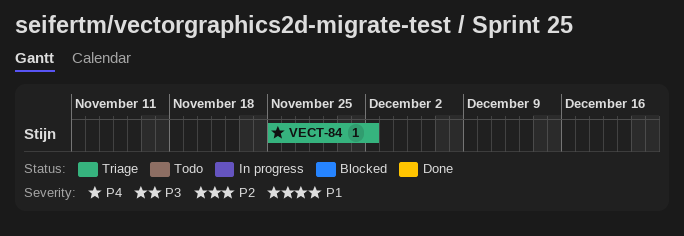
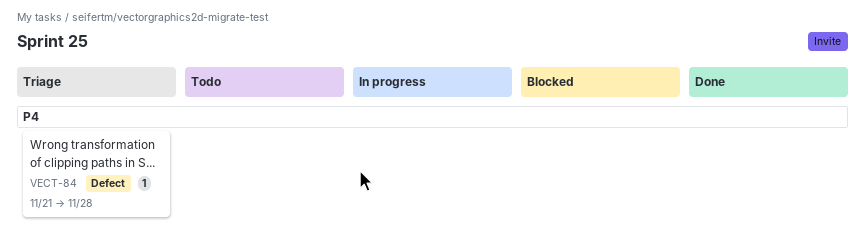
VECT-84, start: Nov 25 -> Nov 21
VECT-84, due: Dec 2 -> Nov 28

